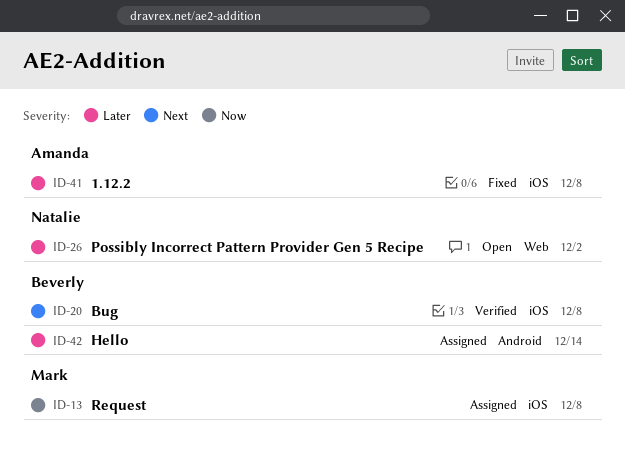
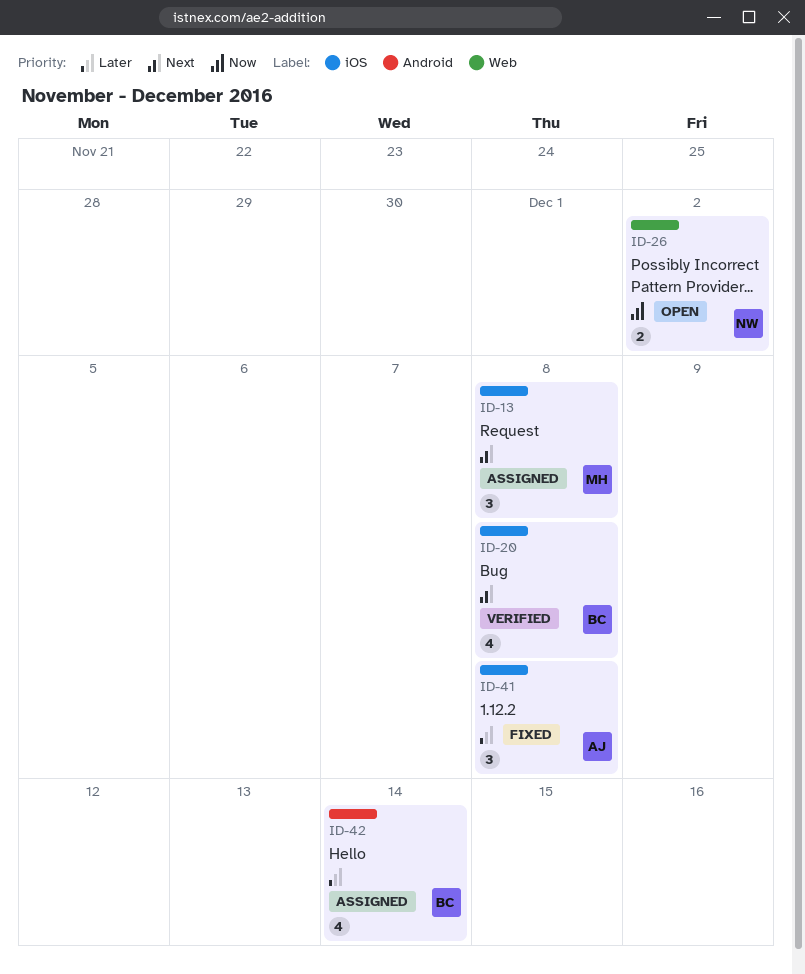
ID-13, priority: Now -> Next
ID-26, priority: Later -> Now

